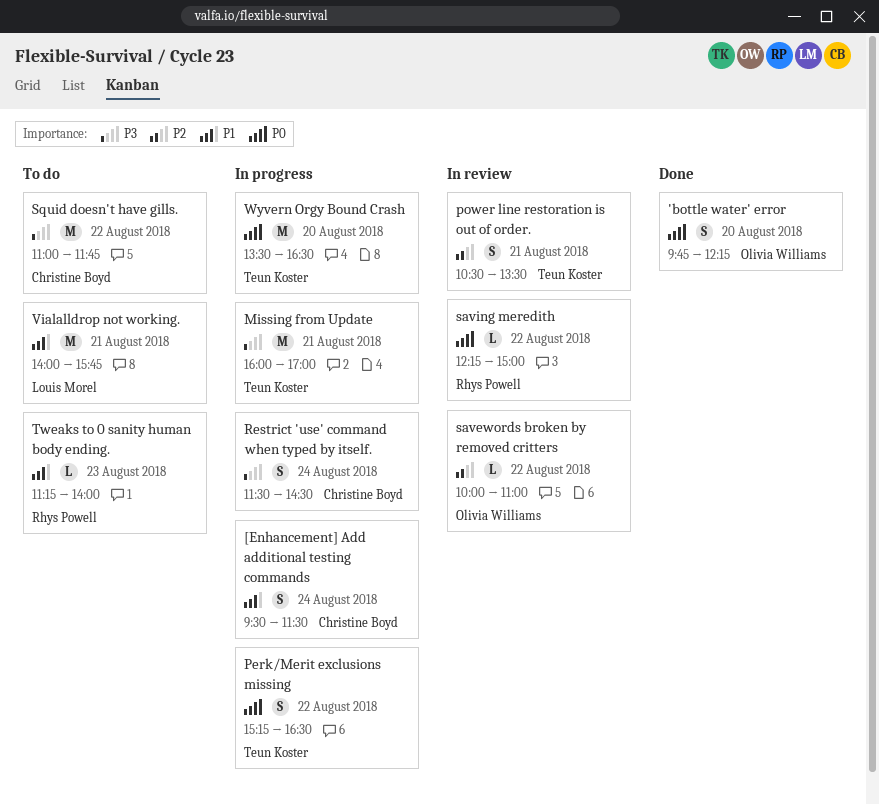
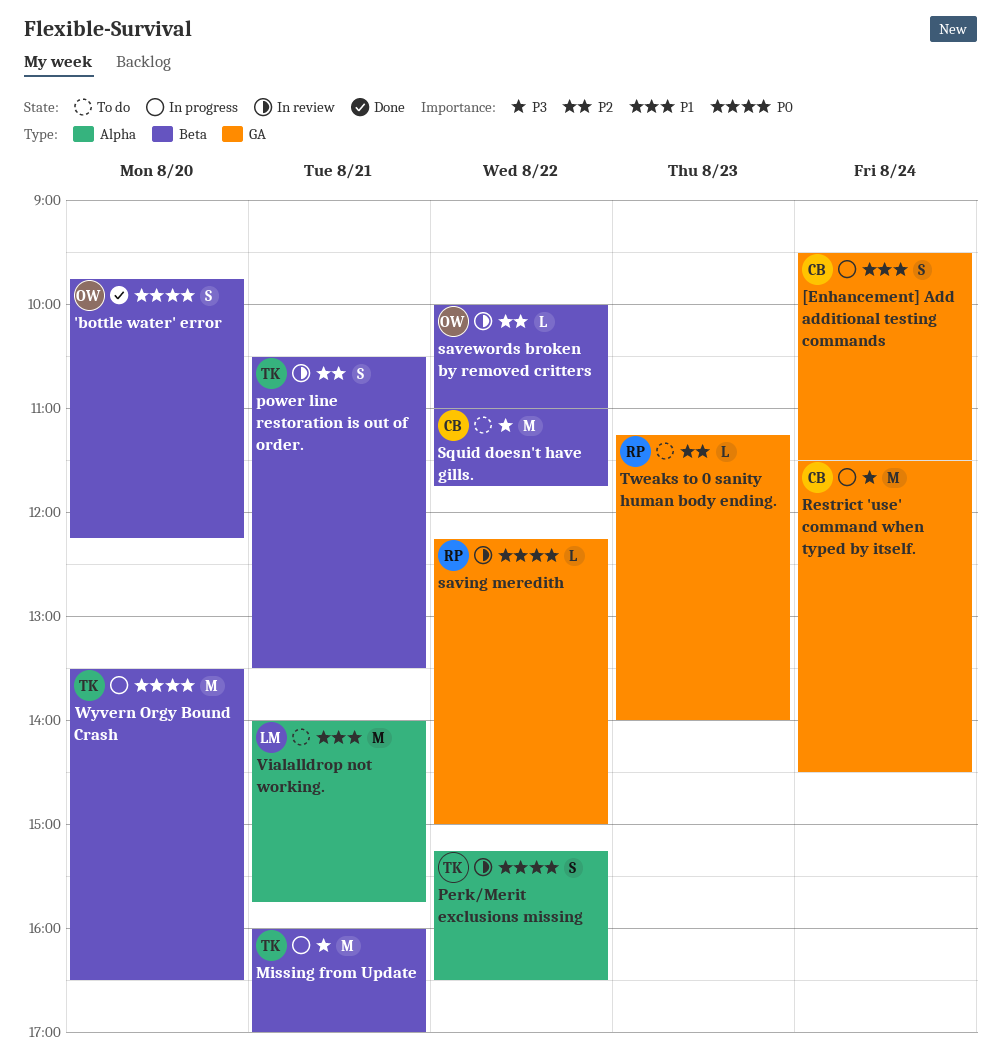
Perk/Merit exclusions missing, status: In progress -> In review
Restrict 'use' command when typed by itself., estimate: S -> M
Tweaks to 0 sanity human body ending., priority: P1 -> P2

